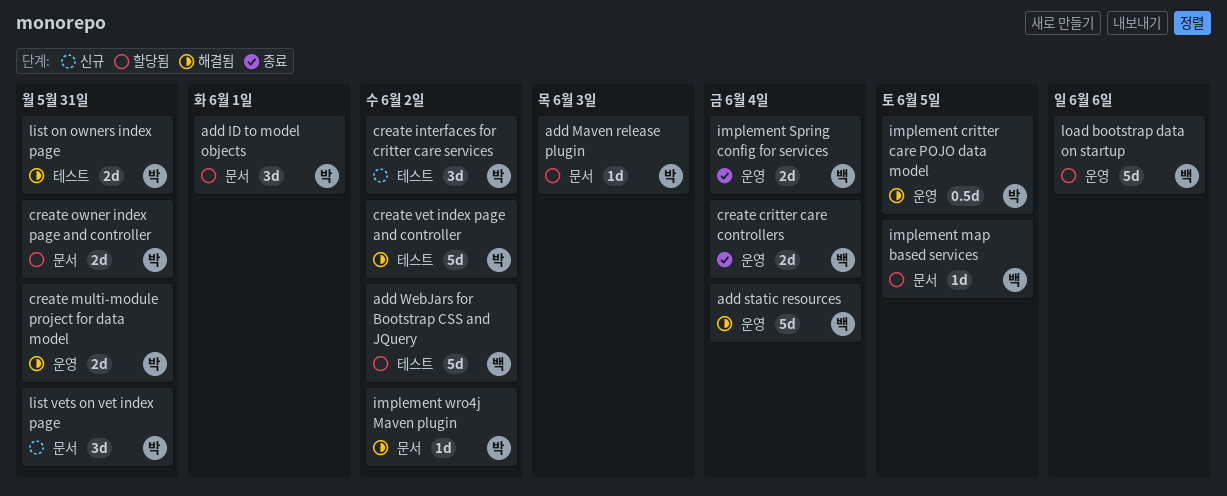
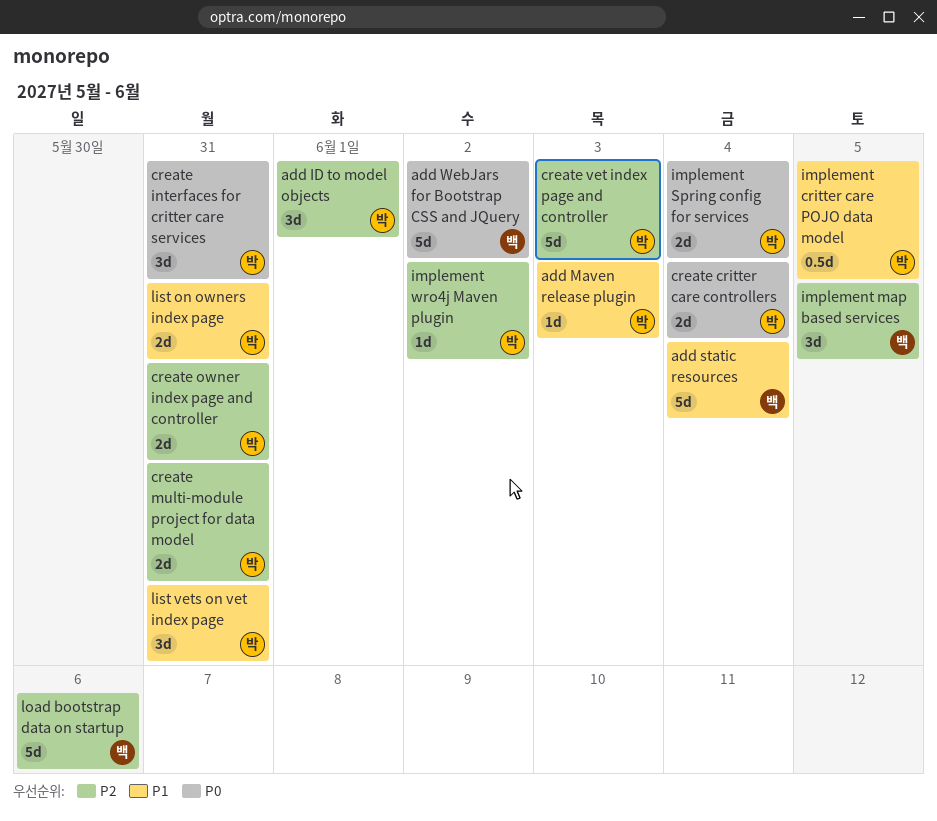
create critter care controllers, owner: 백 -> 박
create interfaces for critter care services, due: Jun 2 -> May 31
create vet index page and controller, due: Jun 2 -> Jun 3
implement map based services, estimate: 1d -> 3d
implement Spring config for services, owner: 백 -> 박

